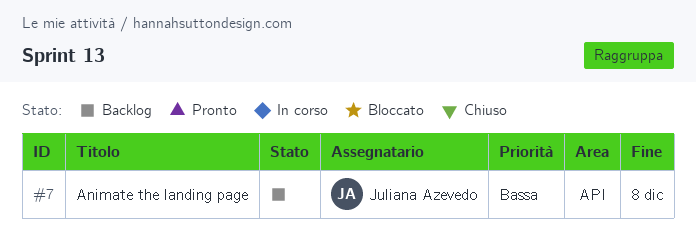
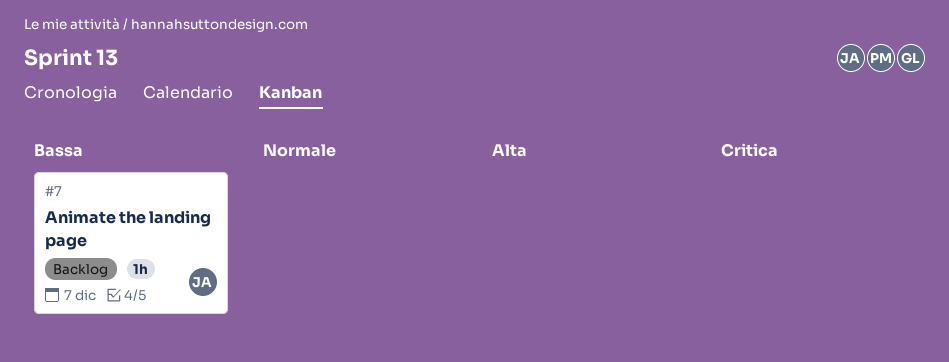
#7, due: Dec 8 -> Dec 7

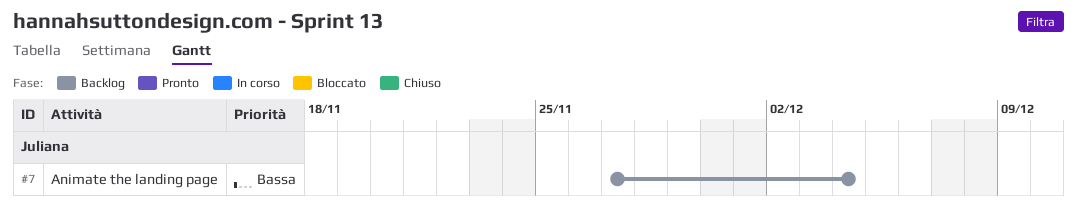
#7, due: Dec 7 -> Dec 4

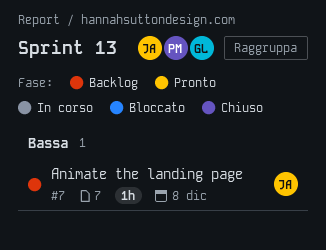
#7, due: Dec 4 -> Dec 8

